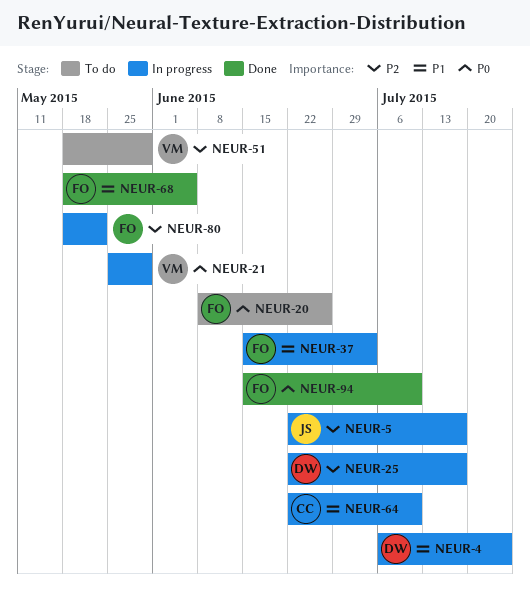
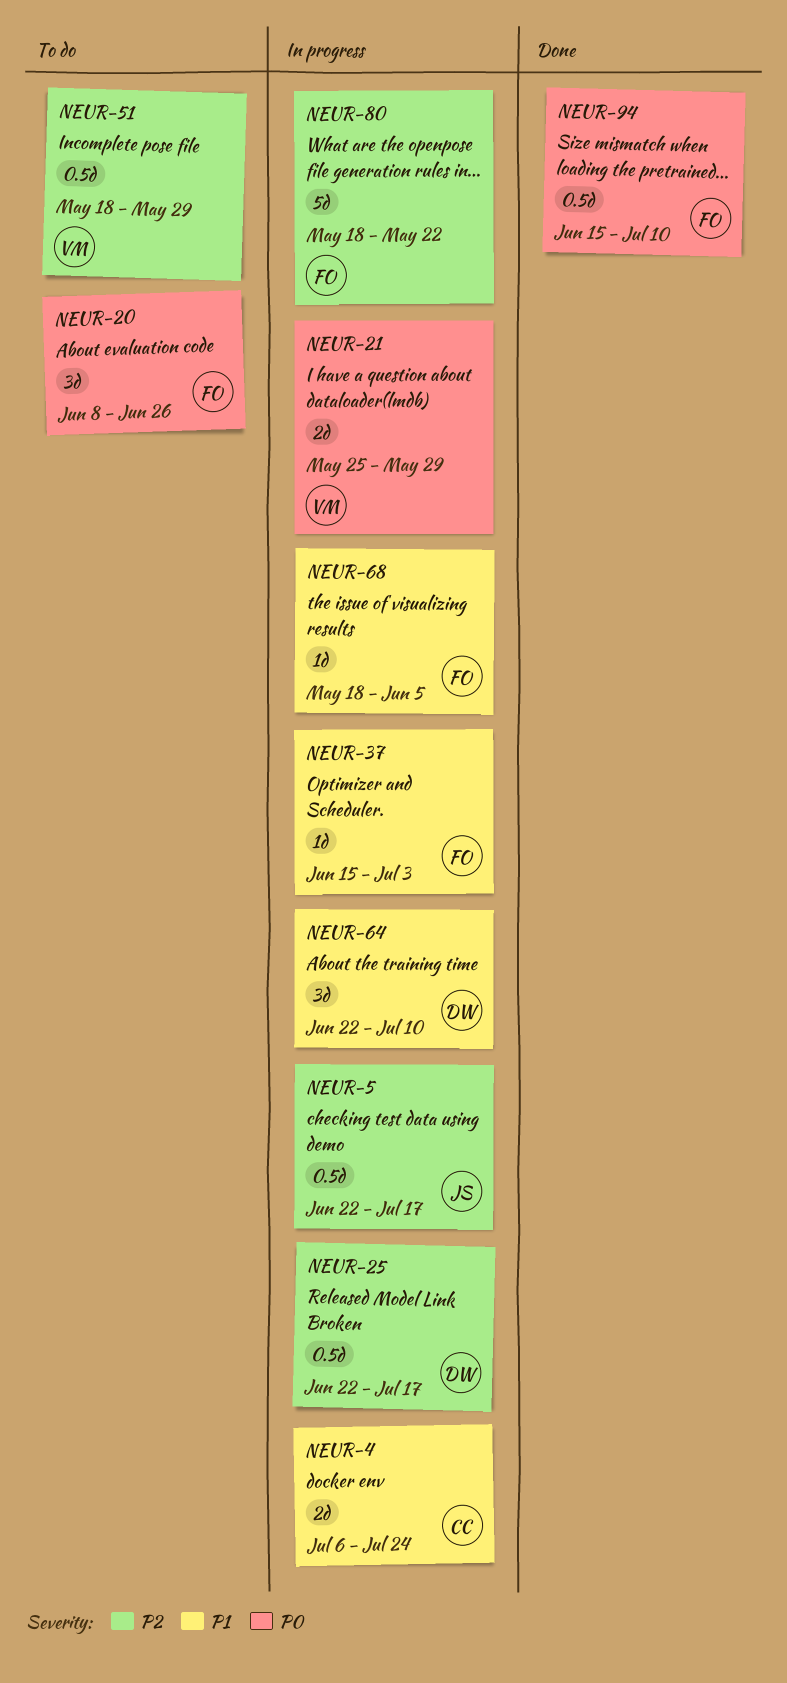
NEUR-4, owner: DW -> CC
NEUR-64, owner: CC -> DW
NEUR-68, status: Done -> In progress

